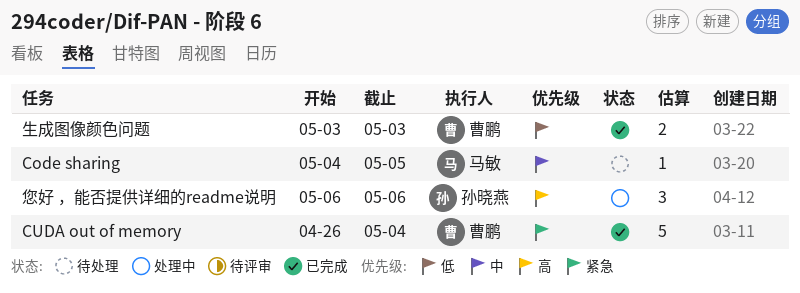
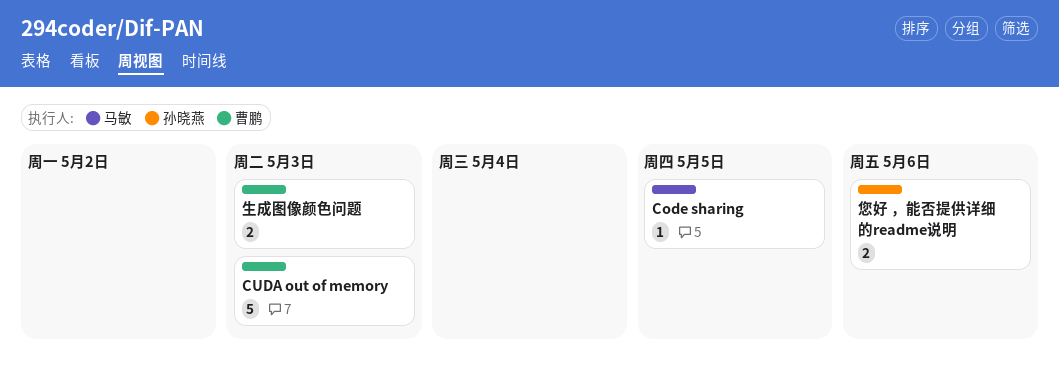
CUDA out of memory, due: May 4 -> May 3
您好 ，能否提供详细的readme说明, estimate: 3 -> 2

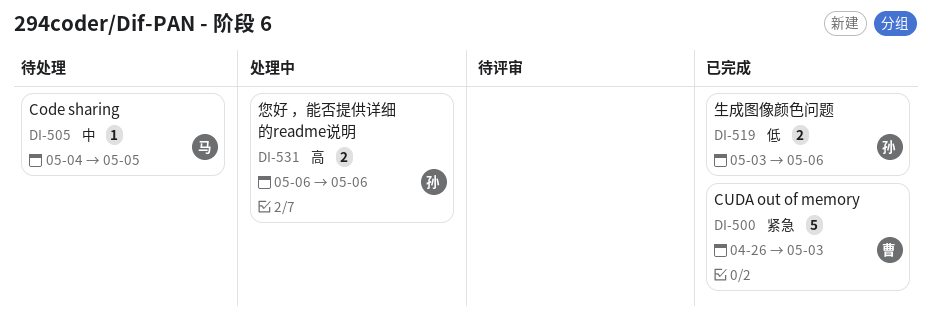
生成图像颜色问题, owner: 曹鹏 -> 孙晓燕
生成图像颜色问题, due: May 3 -> May 6

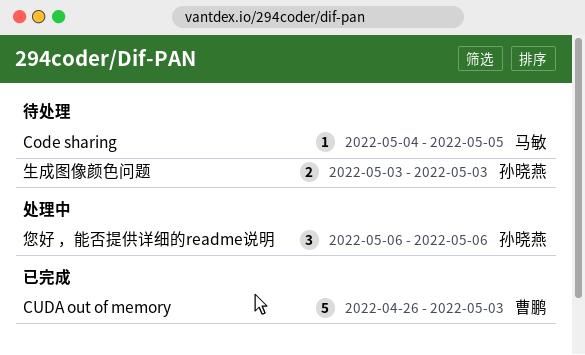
您好 ，能否提供详细的readme说明, estimate: 2 -> 3
生成图像颜色问题, status: 已完成 -> 待处理
生成图像颜色问题, due: May 6 -> May 3

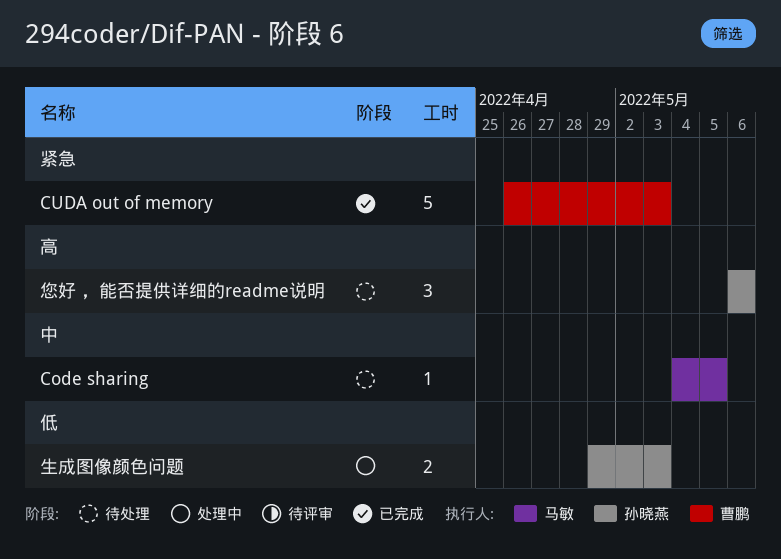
您好 ，能否提供详细的readme说明, status: 处理中 -> 待处理
生成图像颜色问题, status: 待处理 -> 处理中
生成图像颜色问题, start: May 3 -> Apr 29

